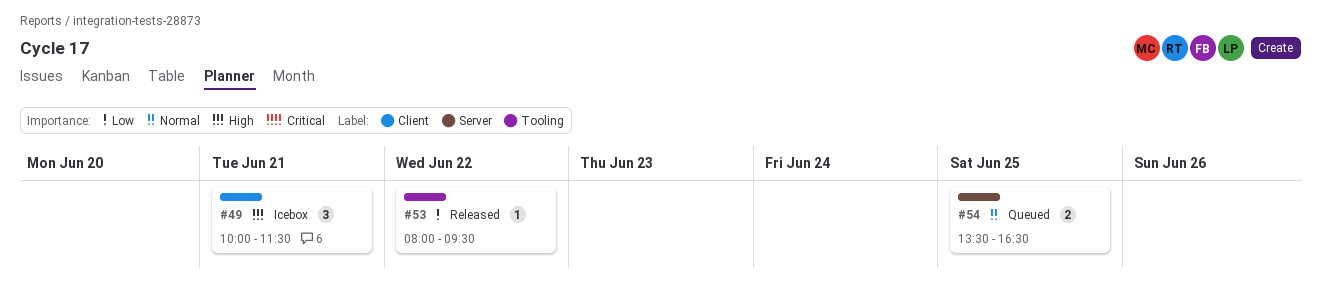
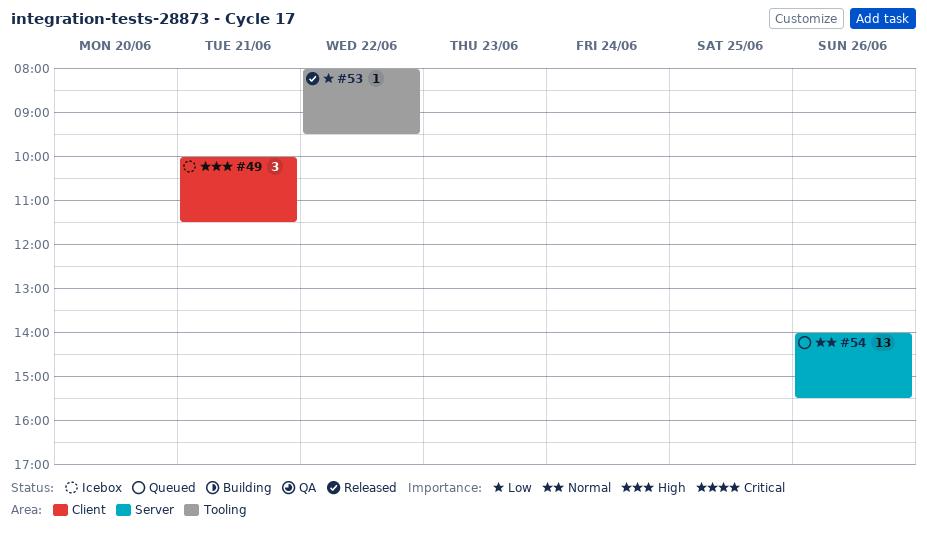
#54, estimate: 2 -> 13
#54, day: Jun 25 -> Jun 26
#54, begins: 13:30 -> 14:00
#54, ends: 16:30 -> 15:30

